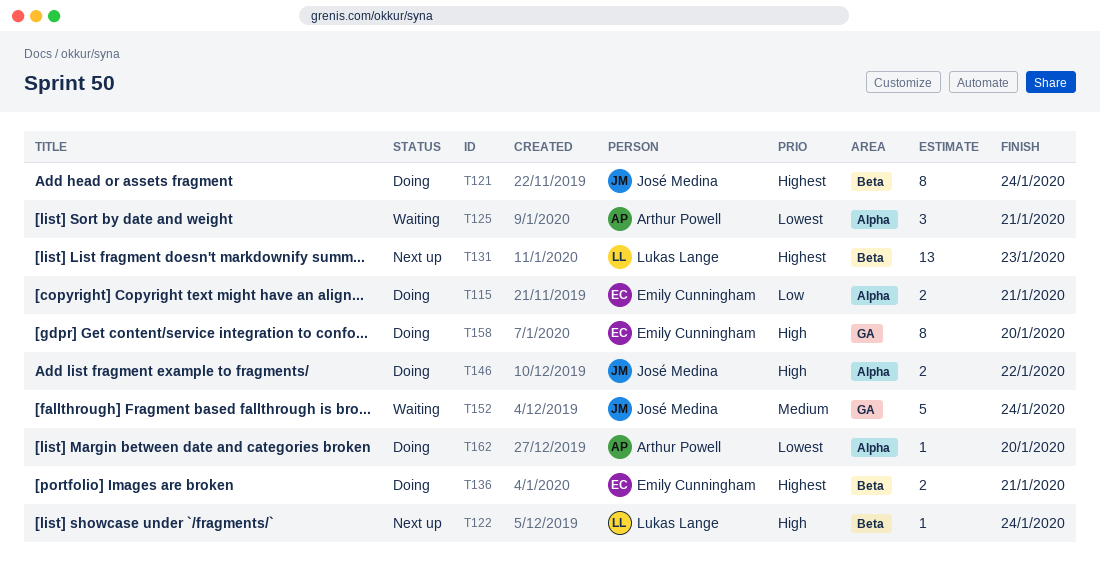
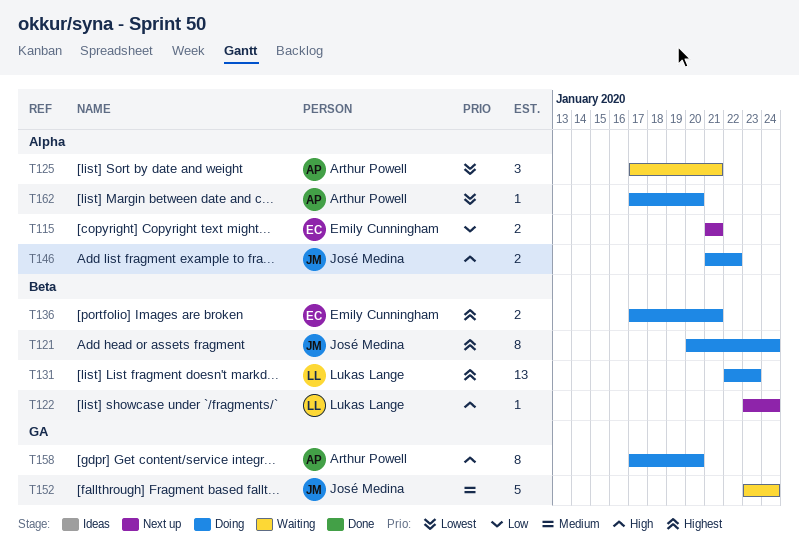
T115, status: Doing -> Next up
T131, status: Next up -> Doing
T158, owner: Emily Cunningham -> Arthur Powell

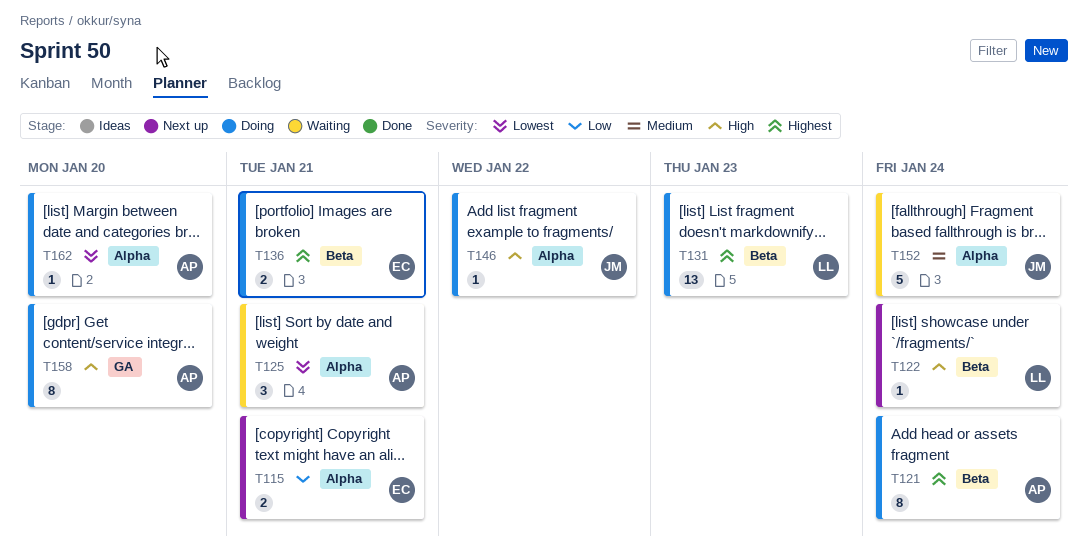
T121, owner: José Medina -> Arthur Powell
T146, estimate: 2 -> 1
T152, label: GA -> Alpha

